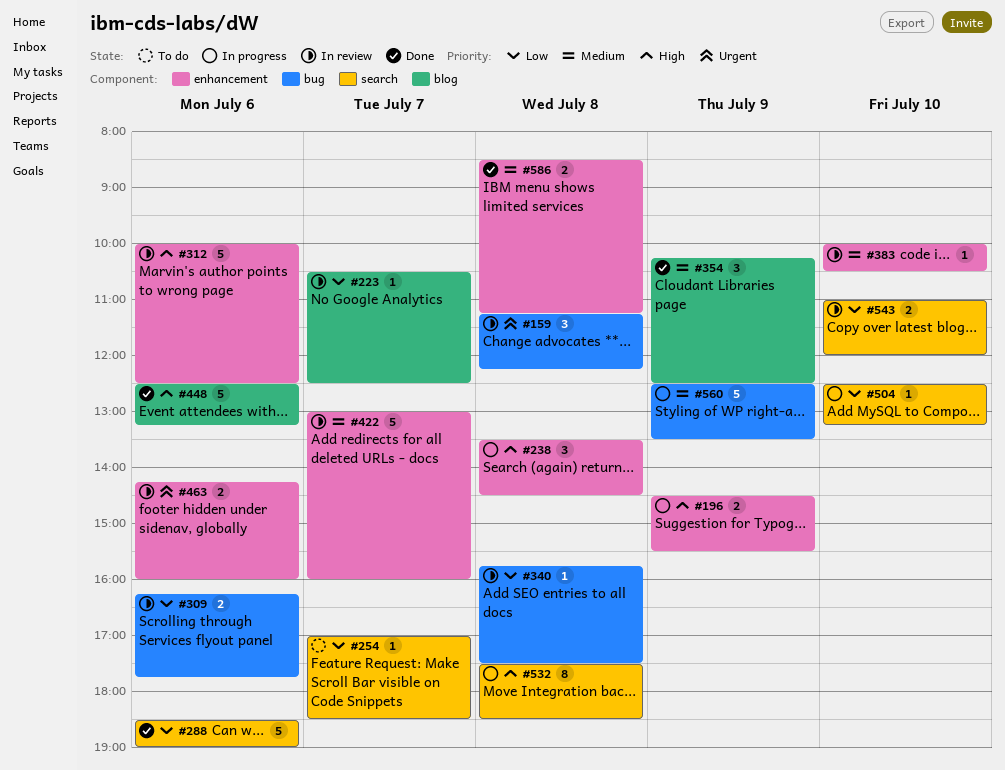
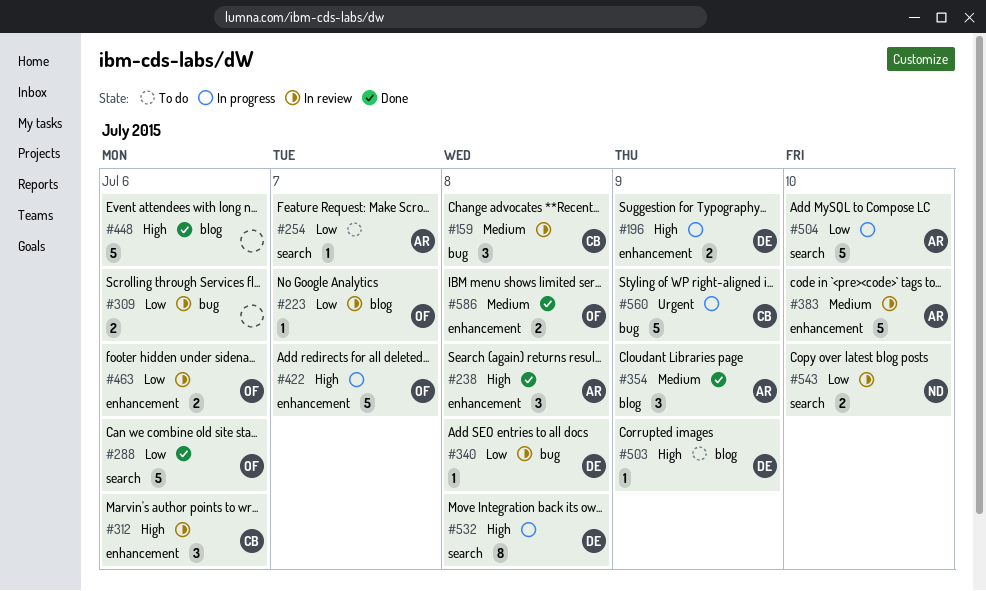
#159, priority: Urgent -> Medium
#238, status: In progress -> Done
#312, estimate: 5 -> 3
#383, estimate: 1 -> 5
#422, status: In review -> In progress
#422, priority: Medium -> High
#463, priority: Urgent -> Low
#503: none -> present
#504, estimate: 1 -> 5
#560, priority: Medium -> Urgent

